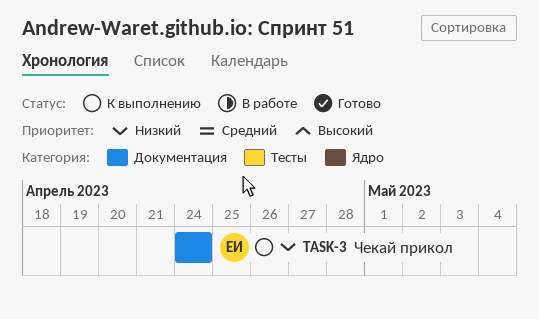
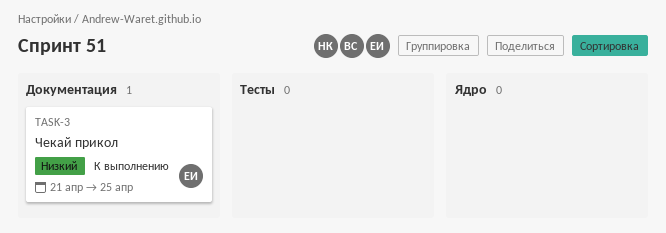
TASK-3, start: Apr 24 -> Apr 21
TASK-3, due: Apr 24 -> Apr 25

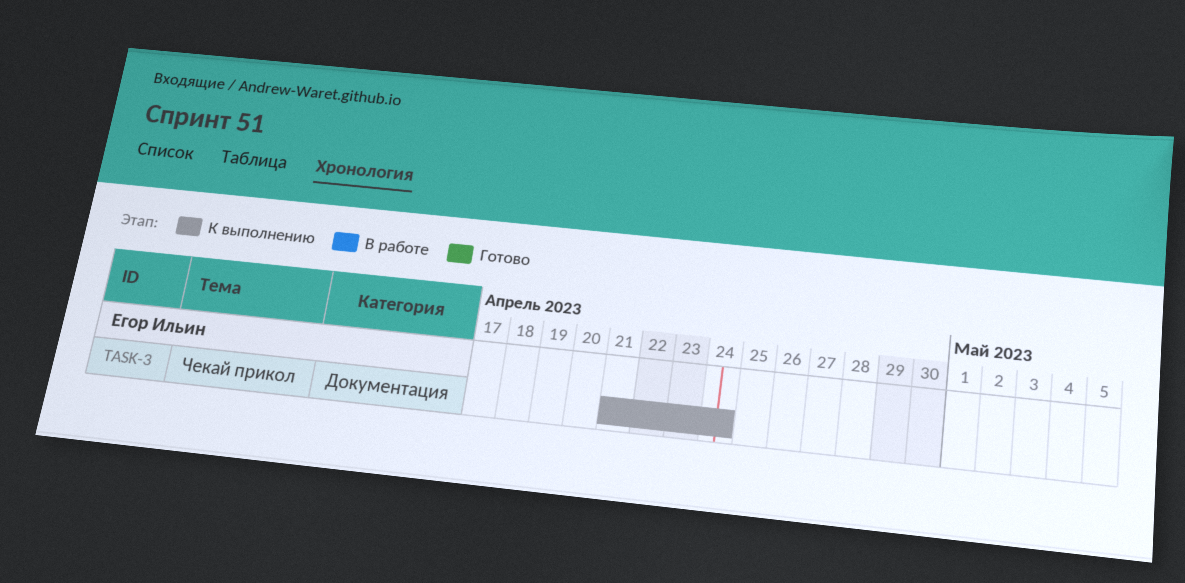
TASK-3, due: Apr 25 -> Apr 24

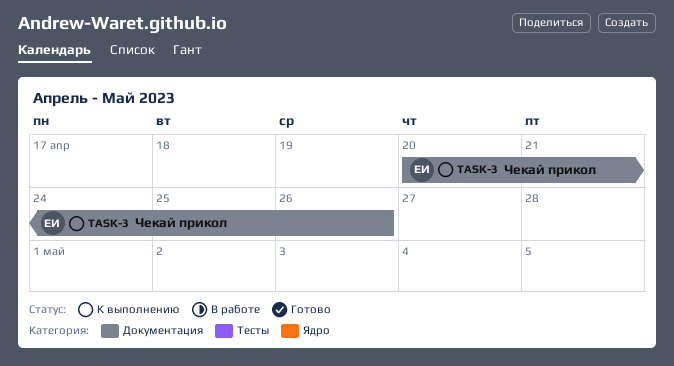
TASK-3, start: Apr 21 -> Apr 20
TASK-3, due: Apr 24 -> Apr 26

